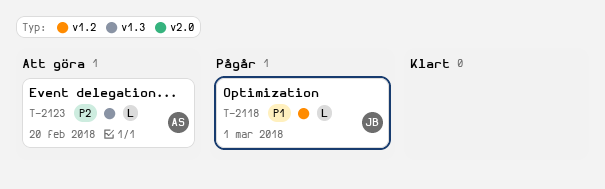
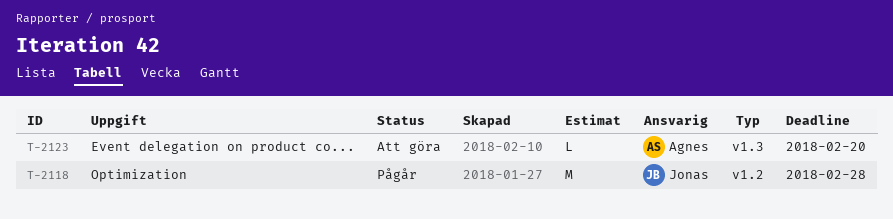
T-2118, estimate: L -> M
T-2118, due: Mar 1 -> Feb 28

